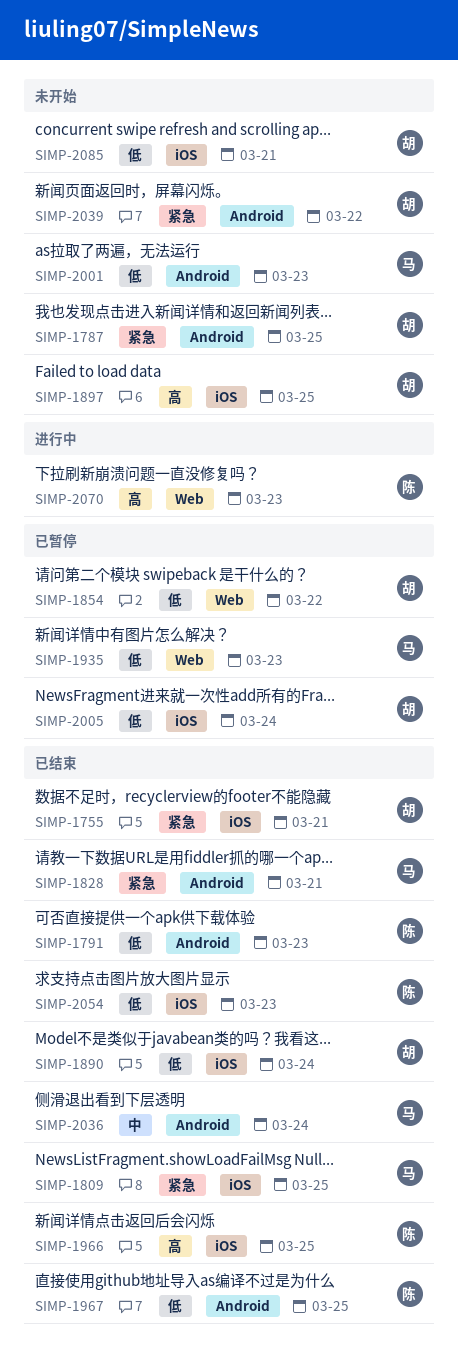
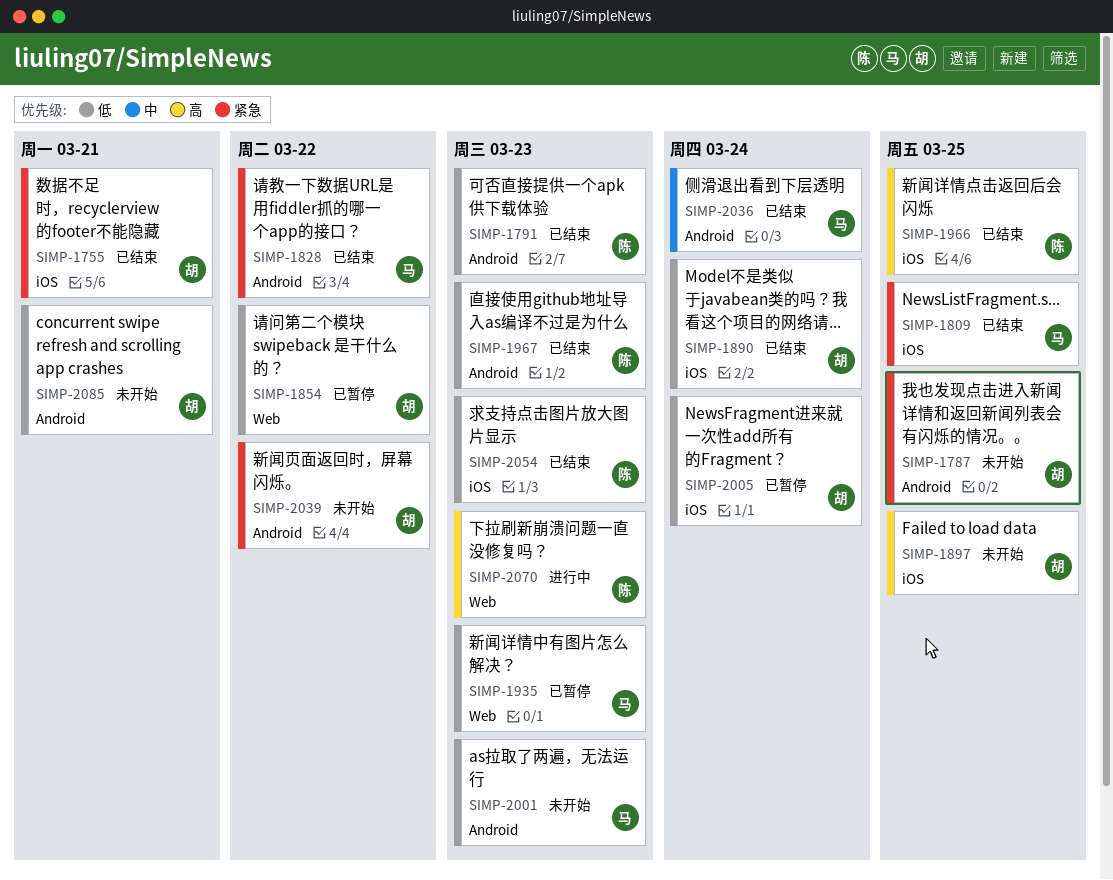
SIMP-1828, due: Mar 21 -> Mar 22
SIMP-1967, due: Mar 25 -> Mar 23
SIMP-2085, label: iOS -> Android

